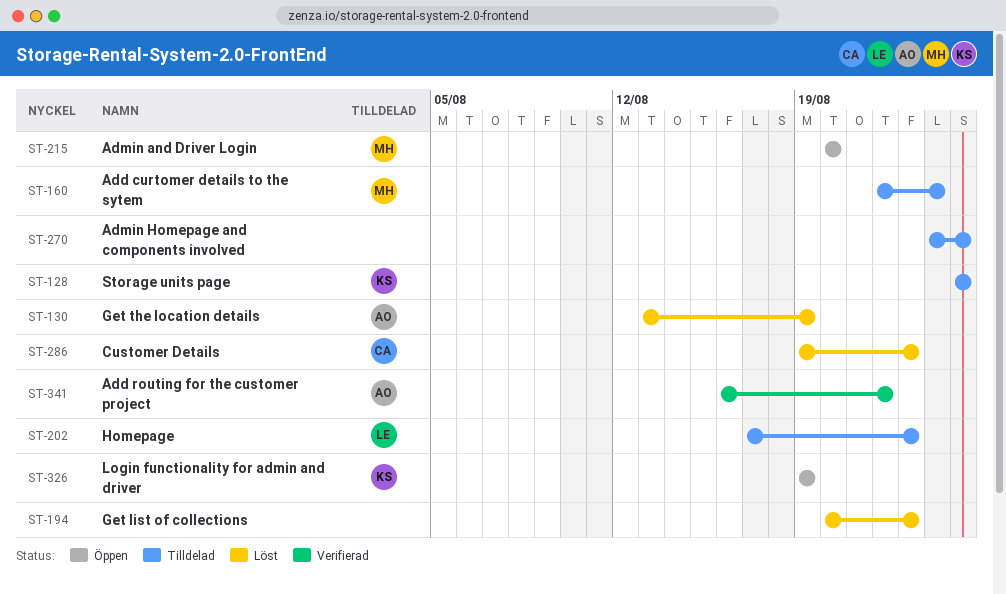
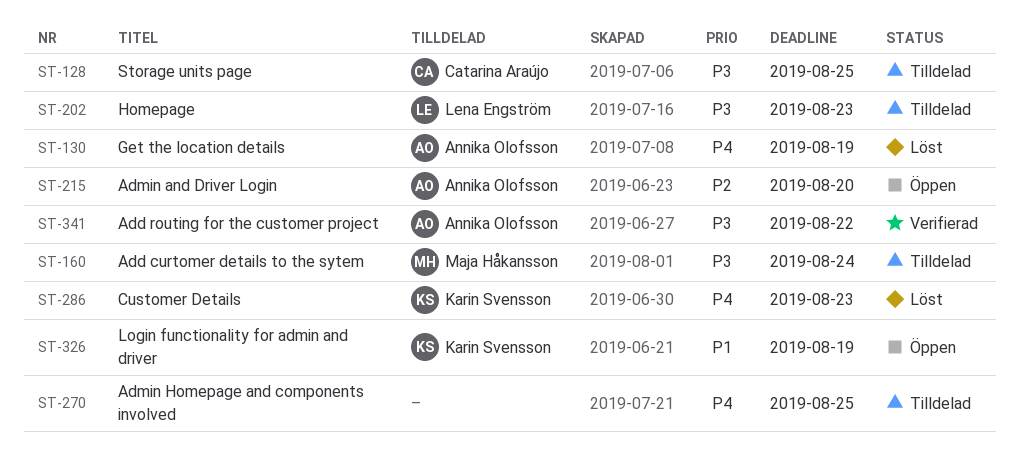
ST-128, owner: Karin Svensson -> Catarina Araújo
ST-194: present -> none
ST-215, owner: Maja Håkansson -> Annika Olofsson
ST-286, owner: Catarina Araújo -> Karin Svensson

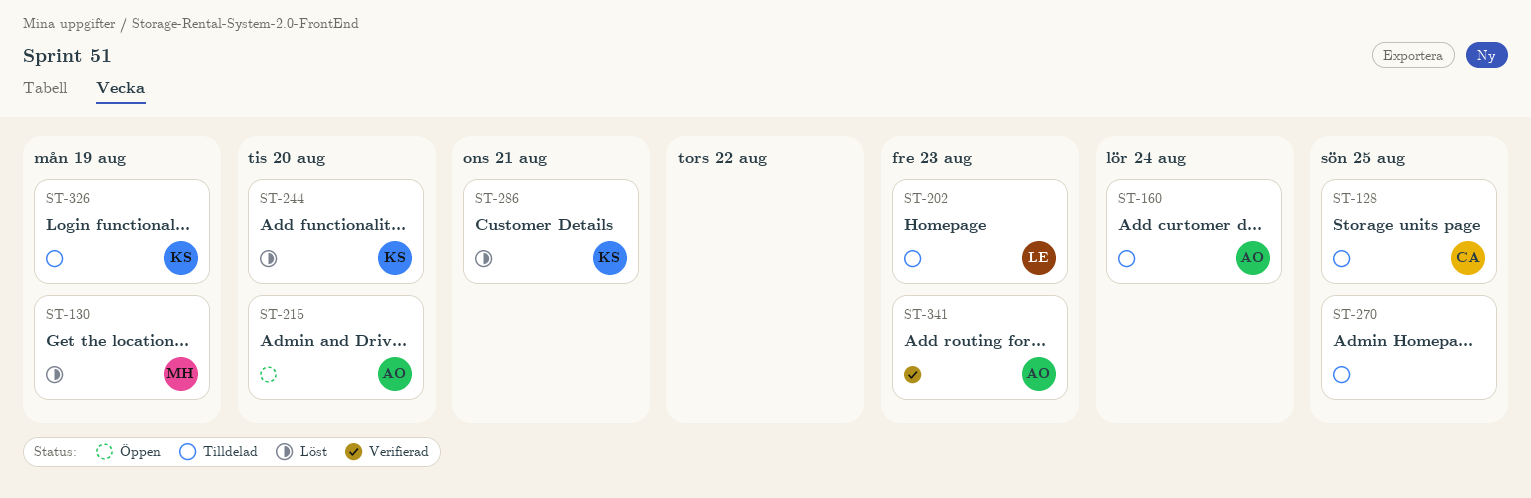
ST-130, owner: Annika Olofsson -> Maja Håkansson
ST-160, owner: Maja Håkansson -> Annika Olofsson
ST-244: none -> present
ST-286, due: Aug 23 -> Aug 21
ST-326, status: Öppen -> Tilldelad
ST-341, due: Aug 22 -> Aug 23

